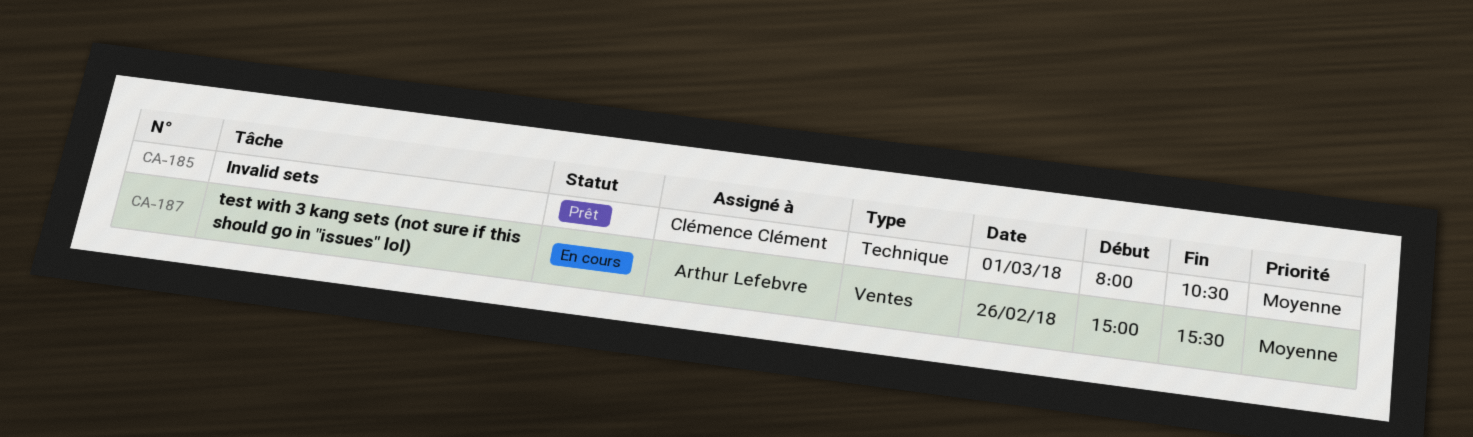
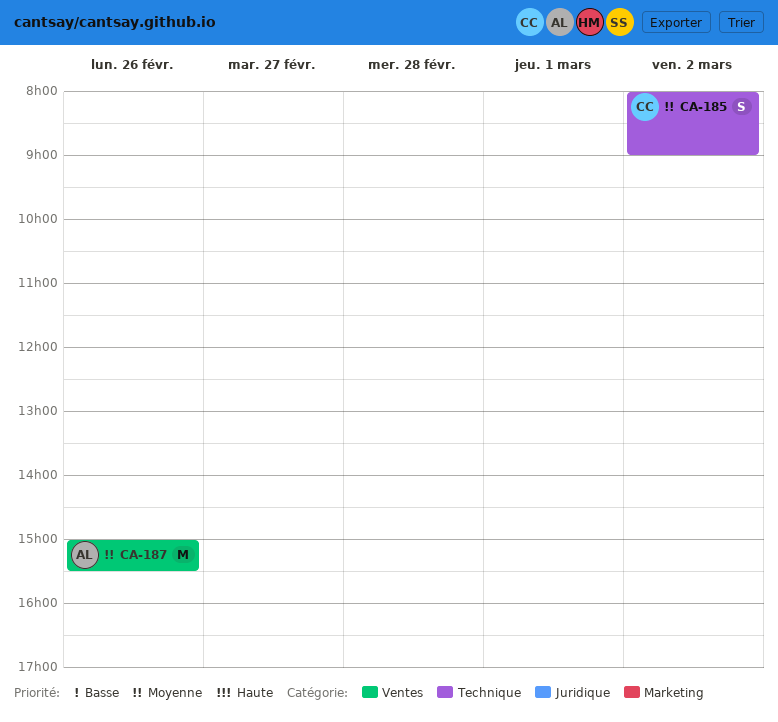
CA-185, day: Mar 1 -> Mar 2
CA-185, ends: 10:30 -> 09:00

